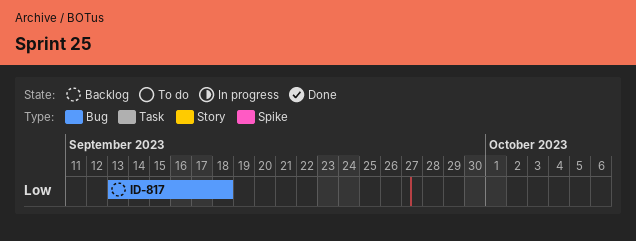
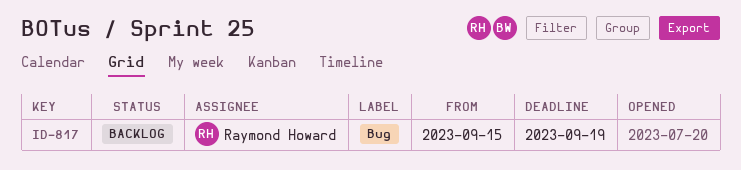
ID-817, start: Sep 13 -> Sep 15
ID-817, due: Sep 18 -> Sep 19

